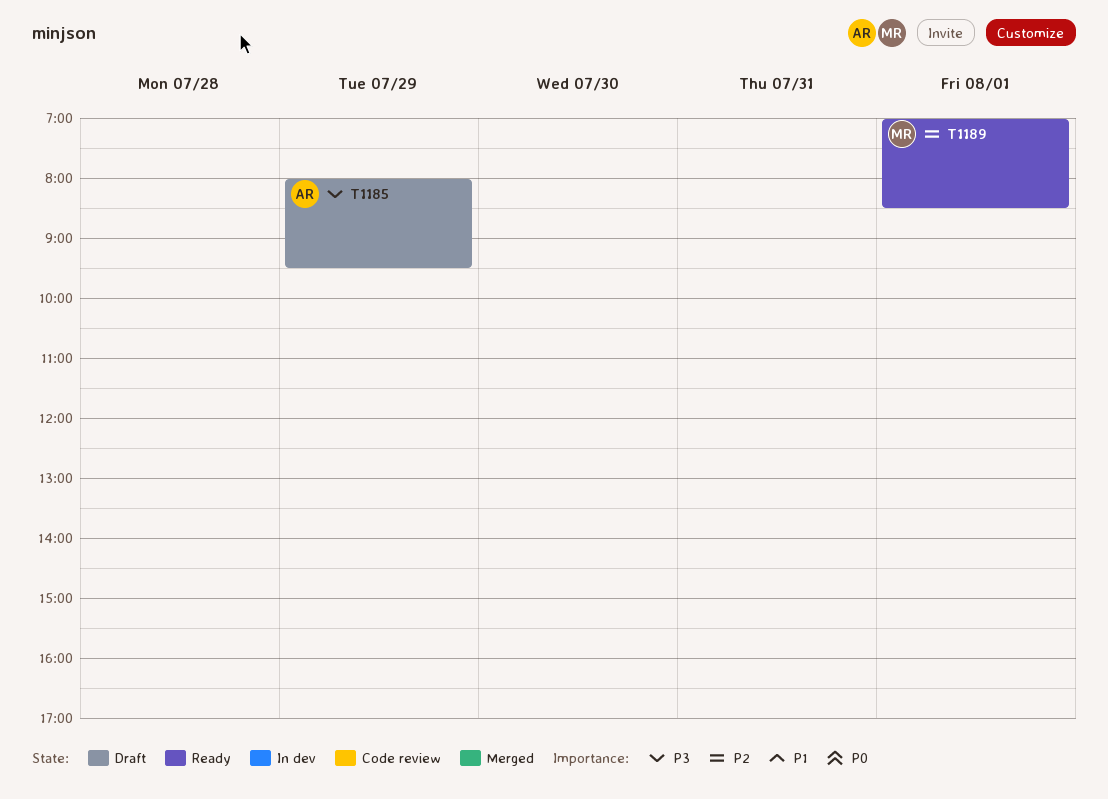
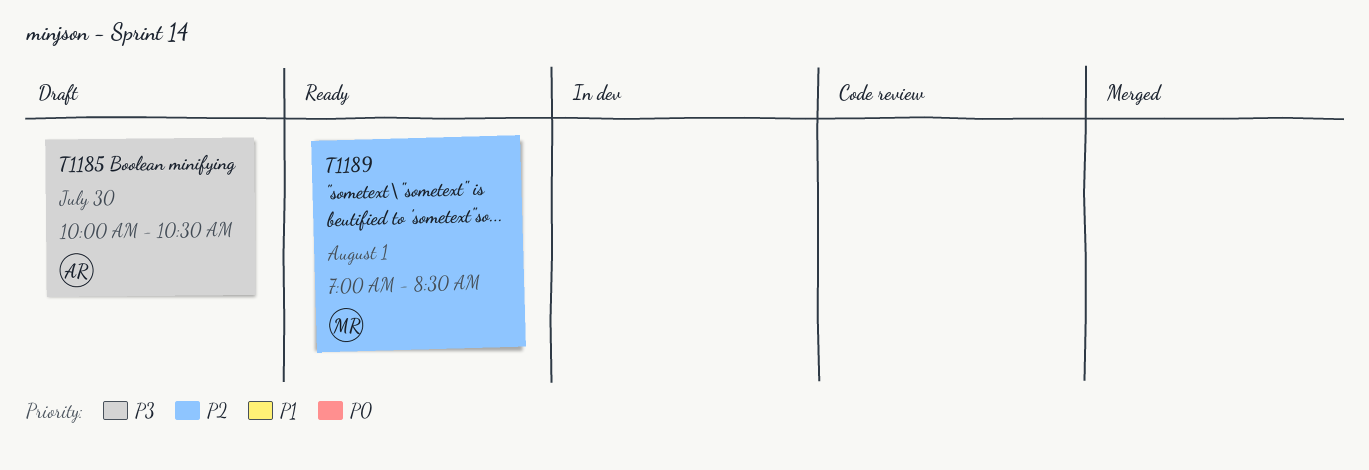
T1185, day: Jul 29 -> Jul 30
T1185, begins: 08:00 -> 10:00
T1185, ends: 09:30 -> 10:30

